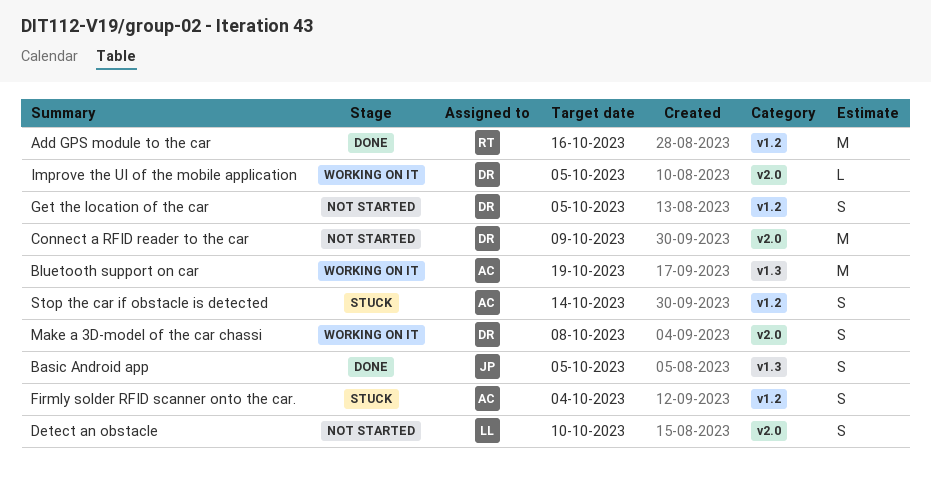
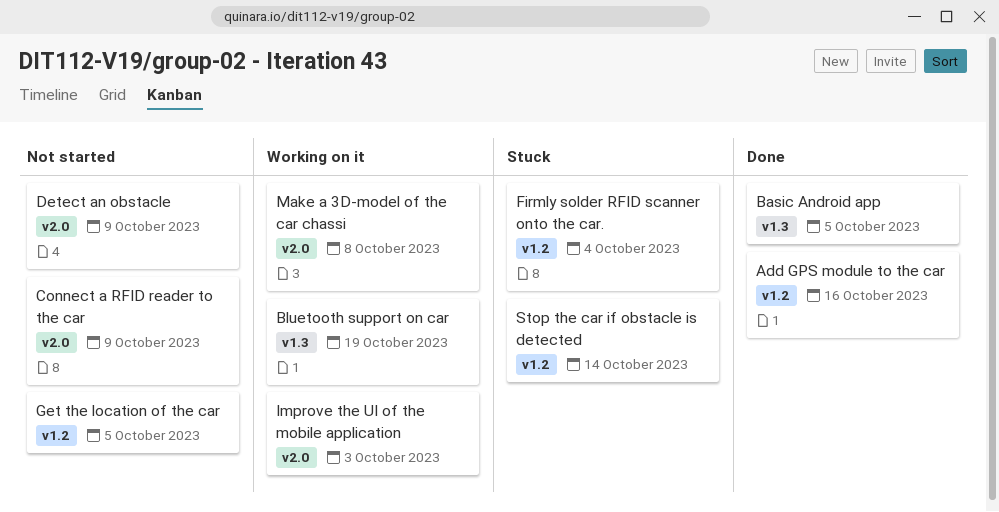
Detect an obstacle, due: Oct 10 -> Oct 9
Improve the UI of the mobile application, due: Oct 5 -> Oct 3

